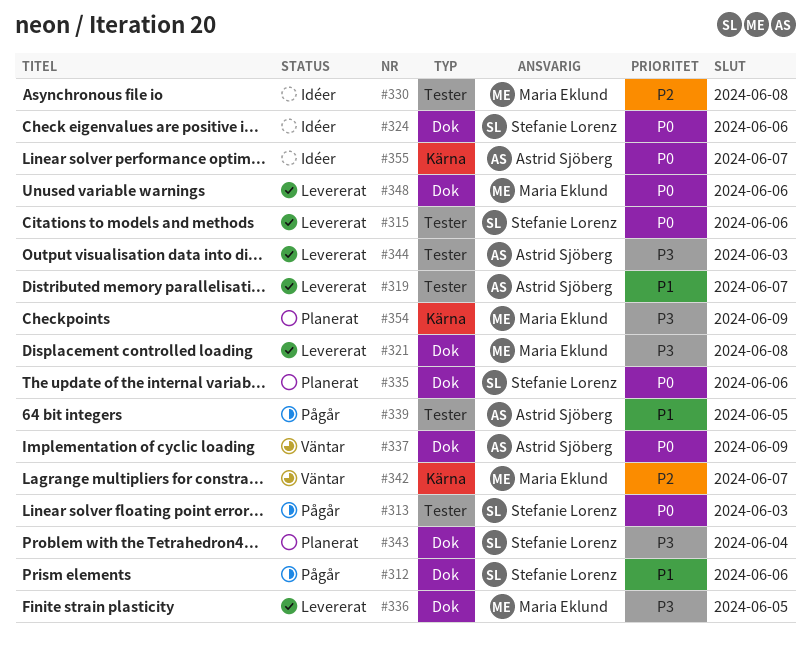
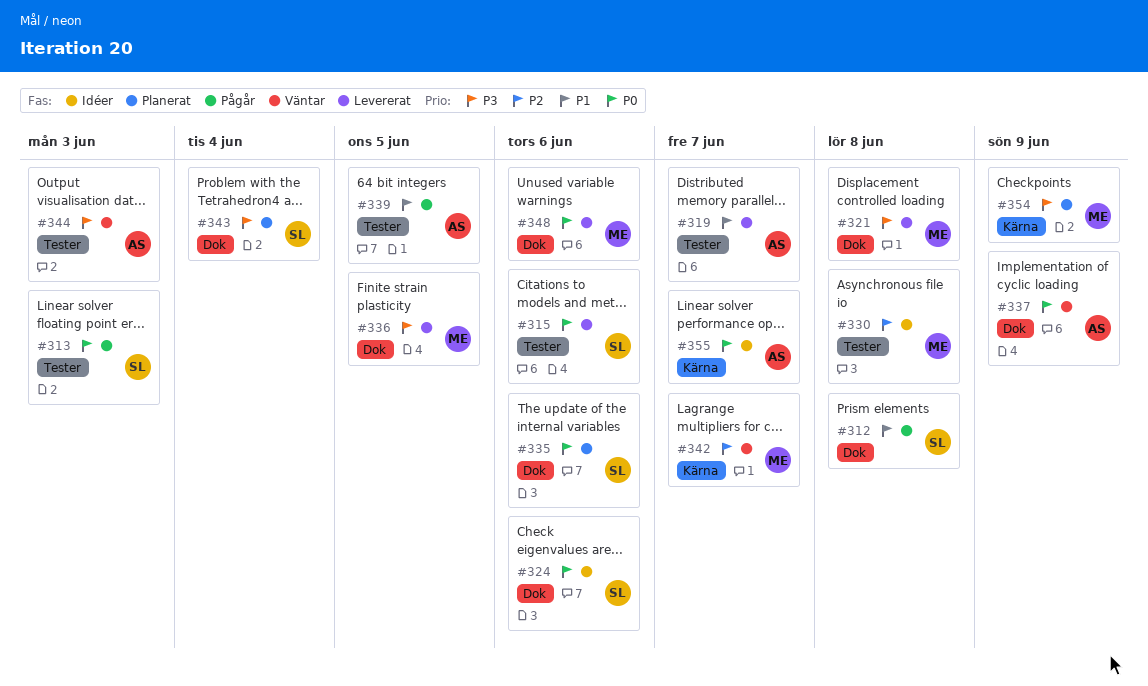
#312, due: Jun 6 -> Jun 8
#344, status: Levererat -> Väntar

